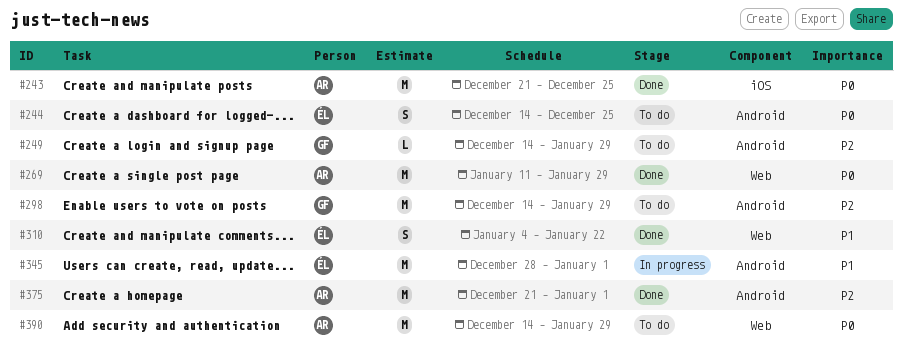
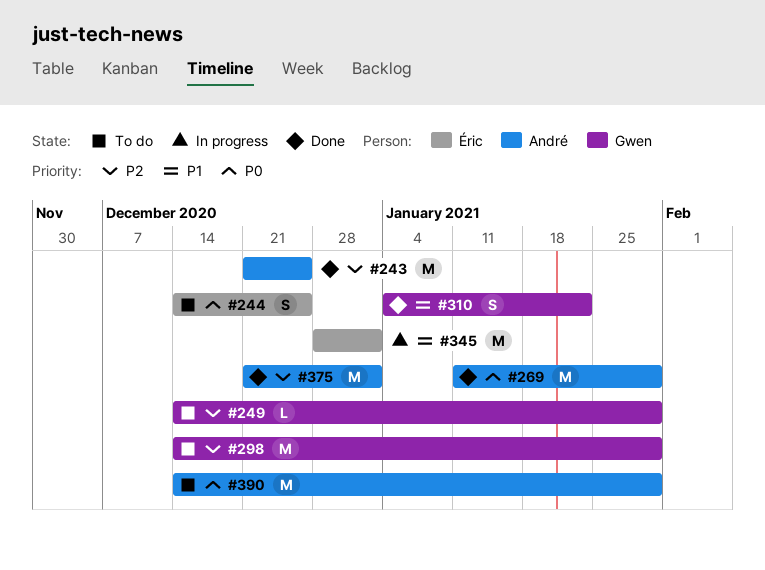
#243, priority: P0 -> P2
#310, owner: Éric -> Gwen

